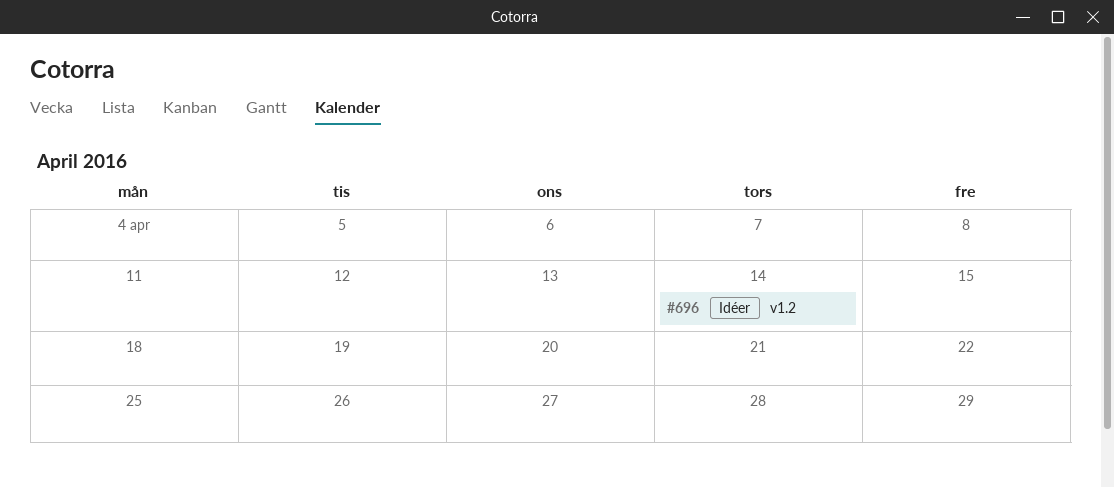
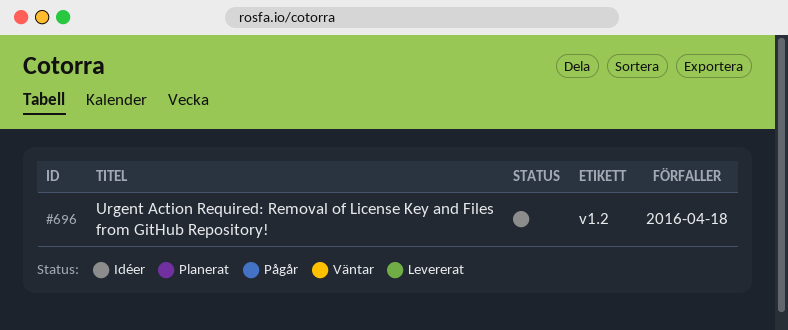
#696, due: Apr 14 -> Apr 18

